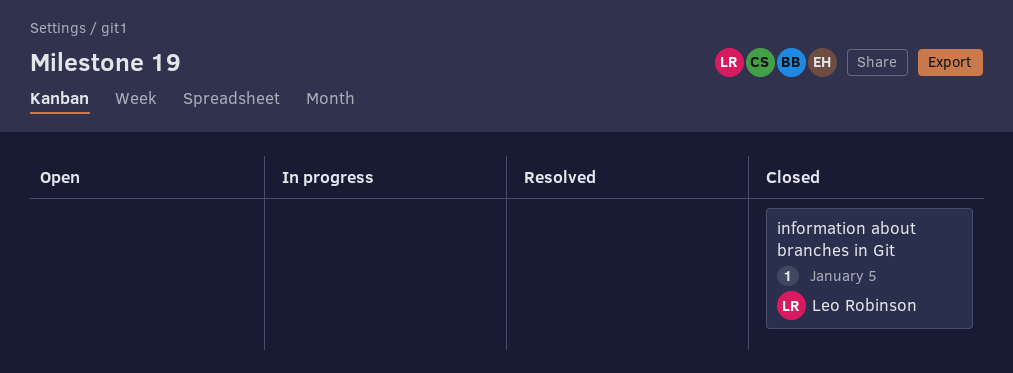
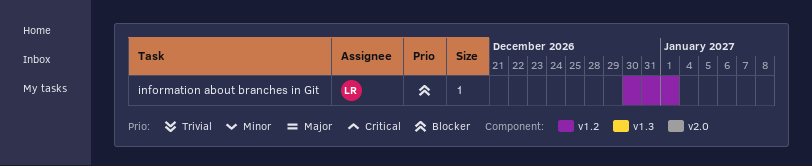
information about branches in Git, due: Jan 5 -> Jan 1

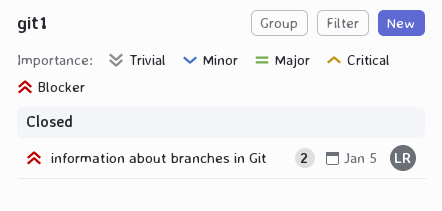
information about branches in Git, estimate: 1 -> 2
information about branches in Git, due: Jan 1 -> Jan 5

